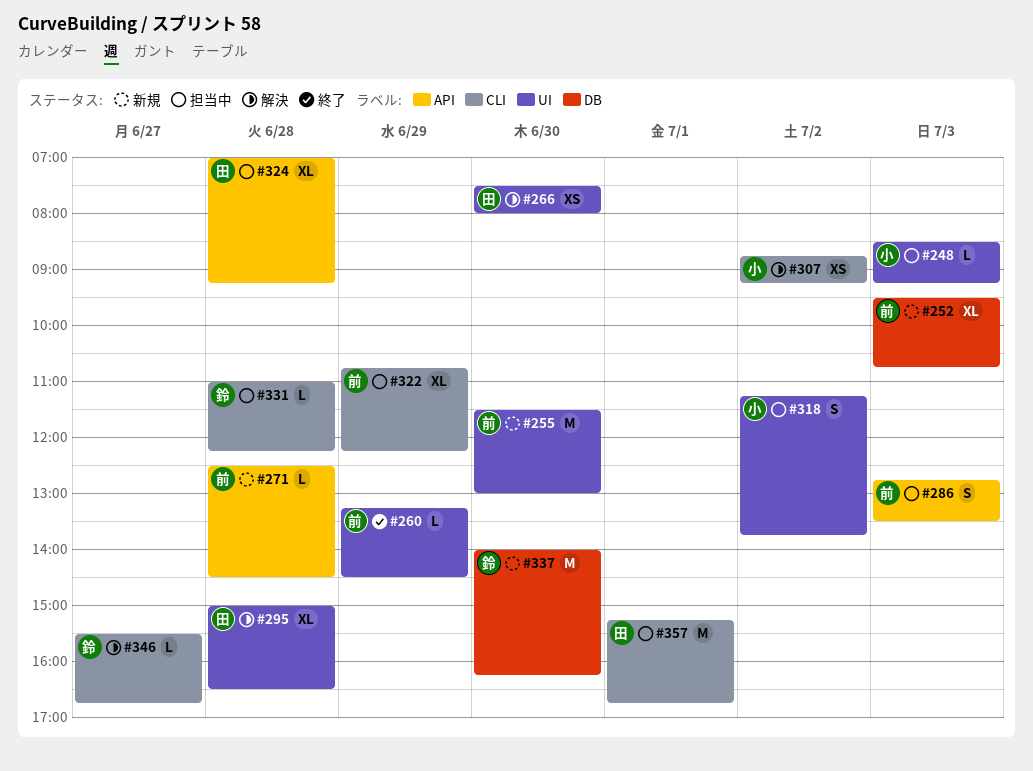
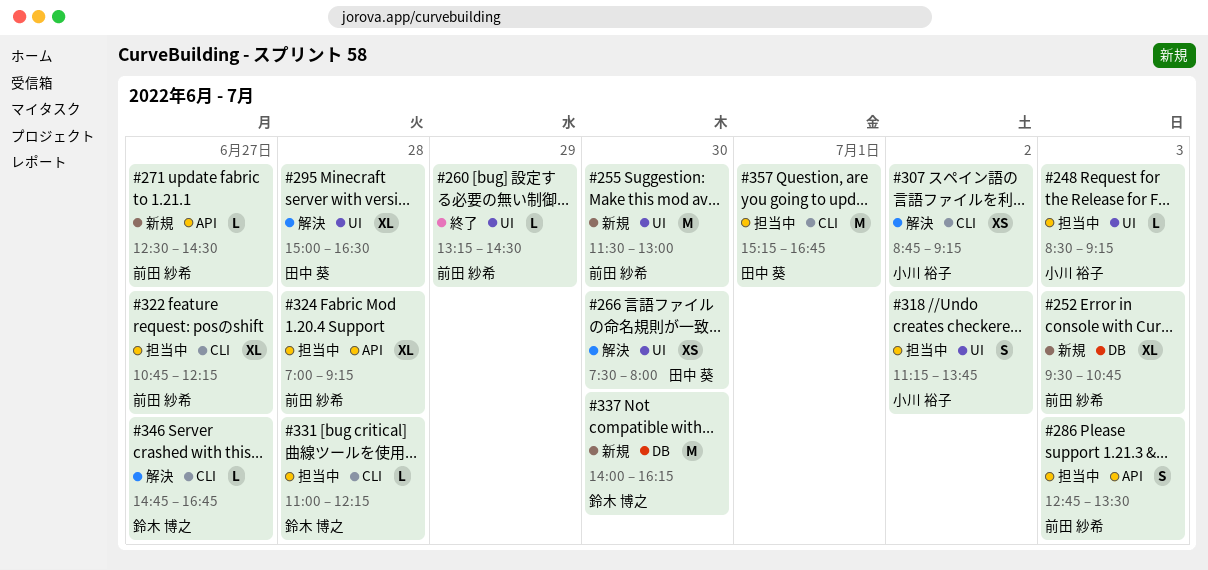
#271, day: Jun 28 -> Jun 27
#322, day: Jun 29 -> Jun 27
#324, owner: 田中 葵 -> 前田 紗希
#346, begins: 15:30 -> 14:45

